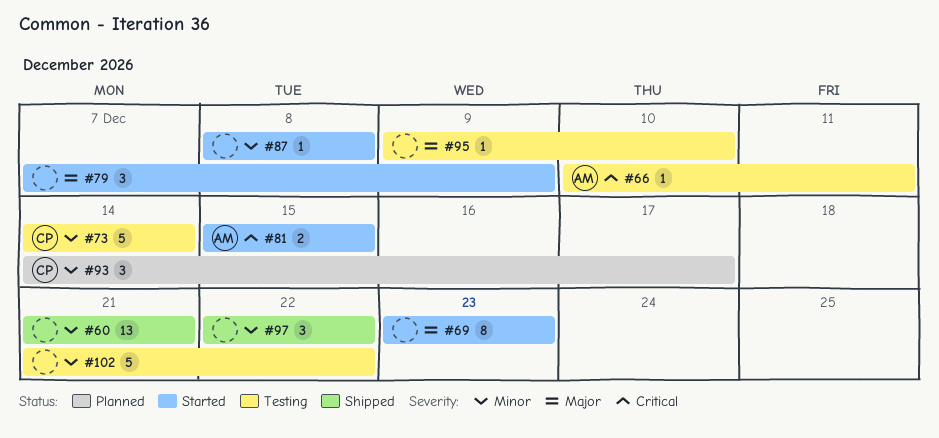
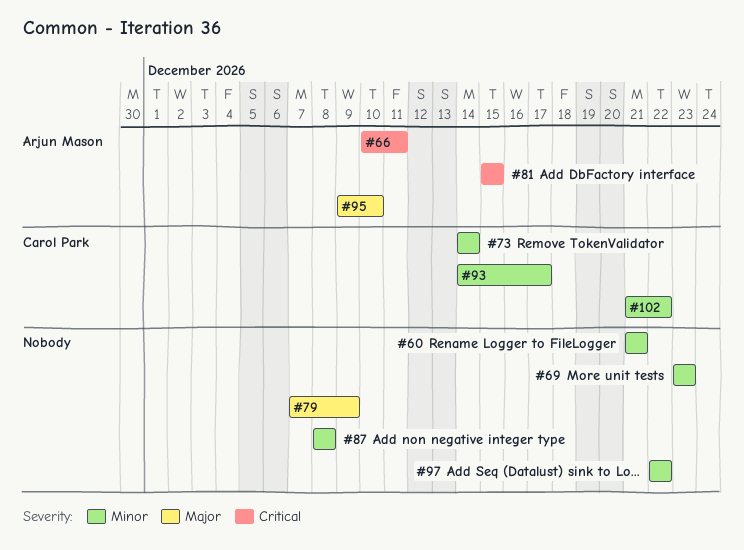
#69, priority: Major -> Minor
#95, owner: none -> Arjun Mason
#102, owner: none -> Carol Park

